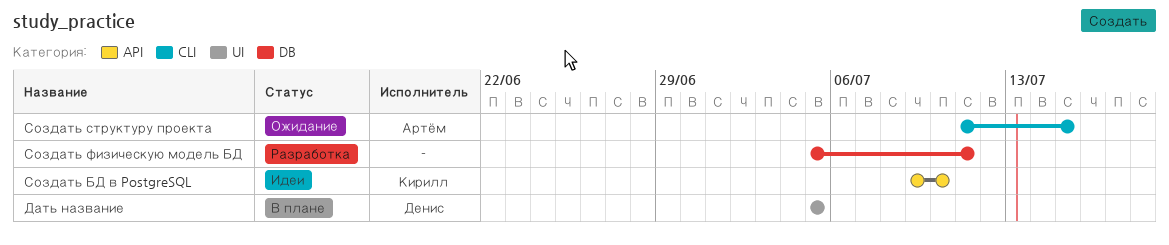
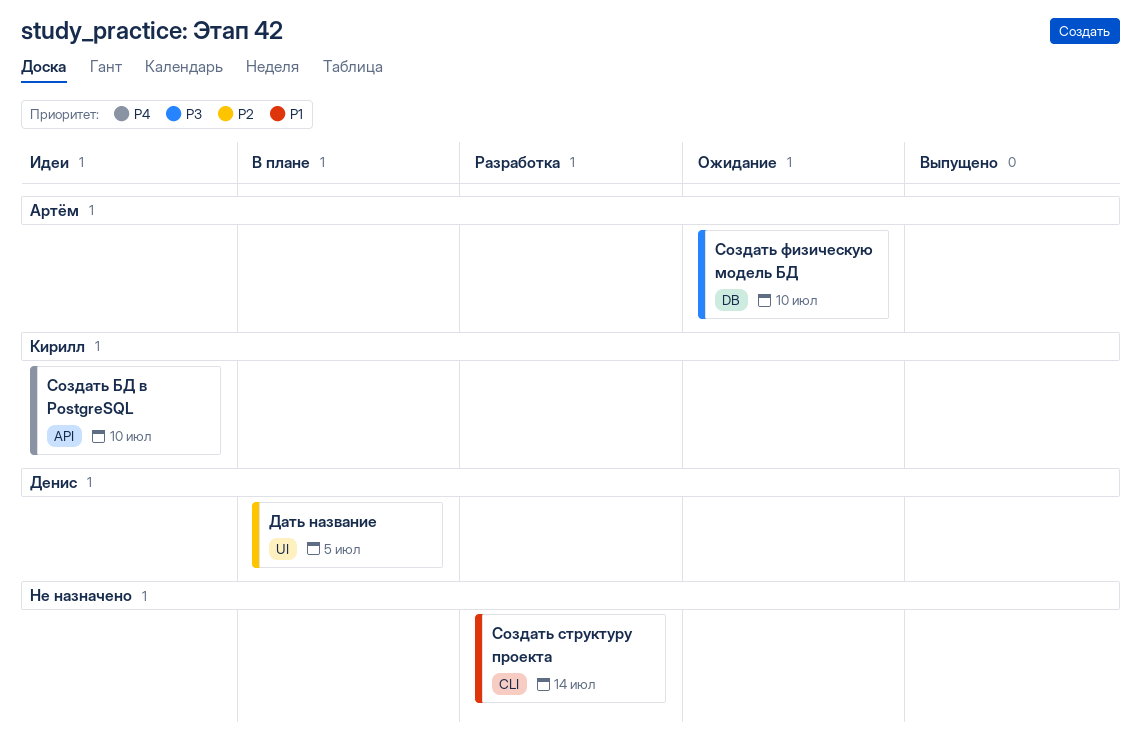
Создать структуру проекта, status: Ожидание -> Разработка
Создать структуру проекта, owner: Артём -> none
Создать структуру проекта, due: Jul 15 -> Jul 14
Создать физическую модель БД, status: Разработка -> Ожидание
Создать физическую модель БД, owner: none -> Артём
Создать физическую модель БД, due: Jul 11 -> Jul 10

